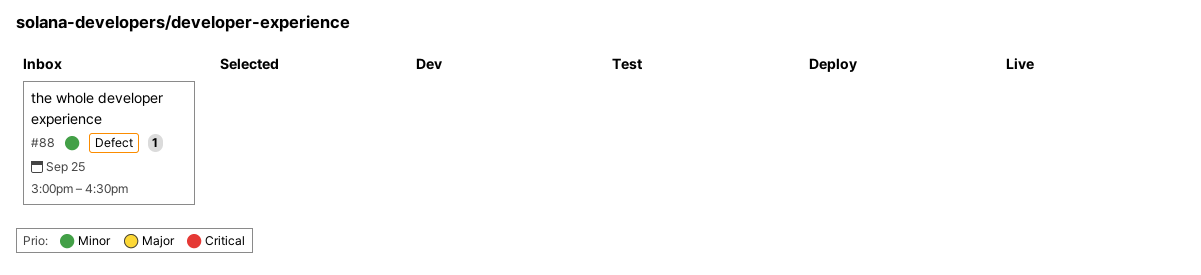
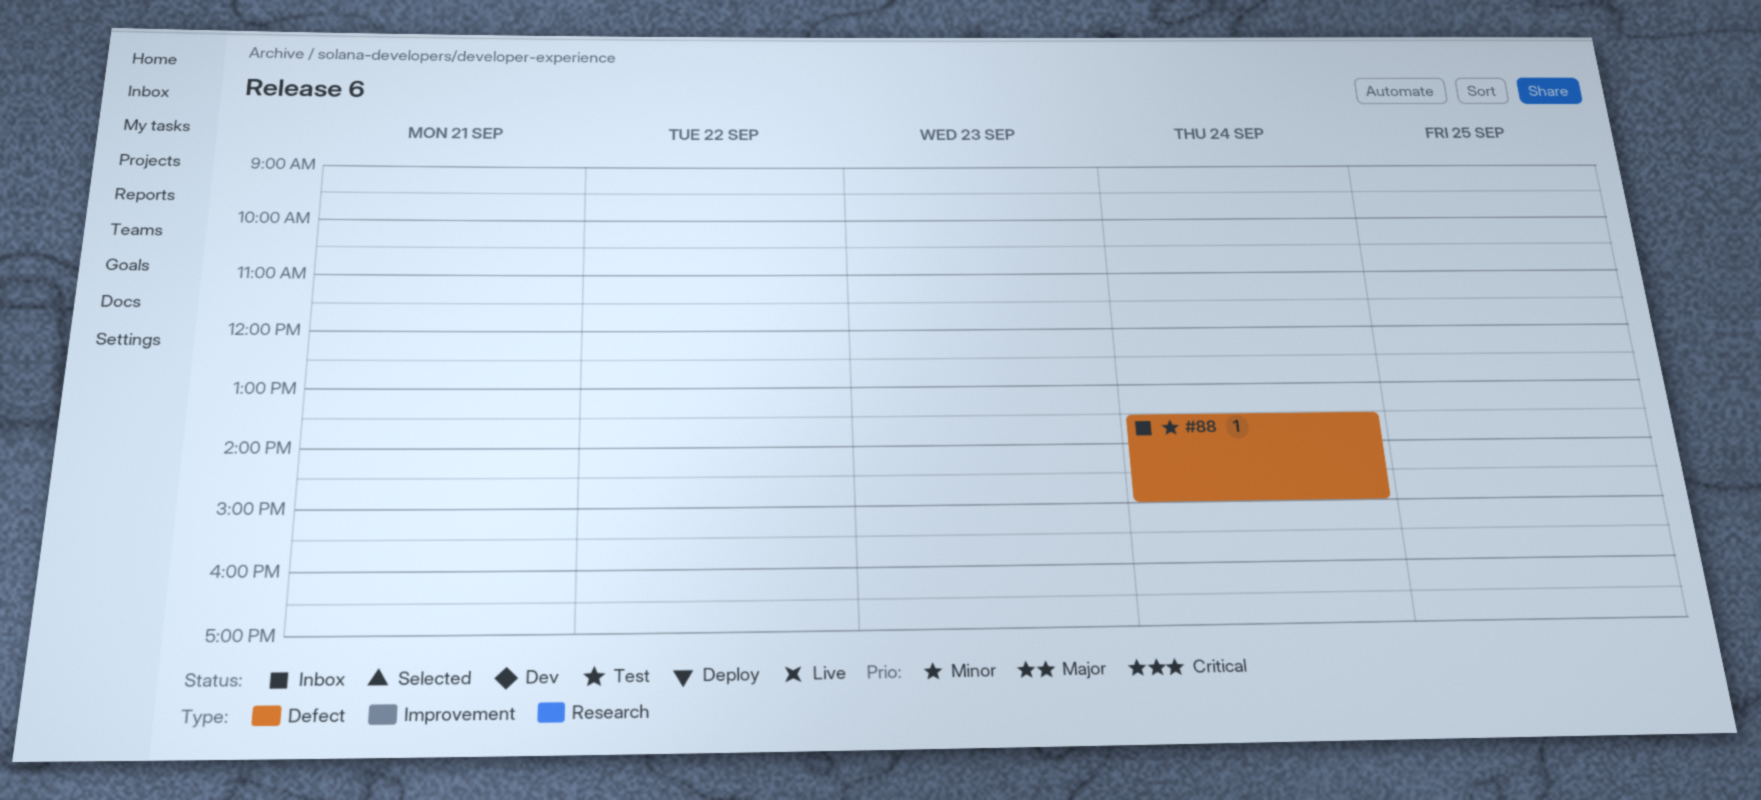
#88, day: Sep 25 -> Sep 24
#88, begins: 15:00 -> 13:30
#88, ends: 16:30 -> 15:00

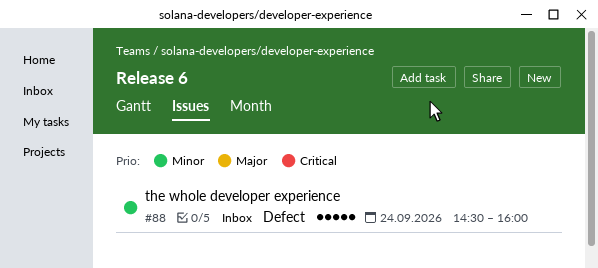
#88, estimate: 1 -> 5
#88, begins: 13:30 -> 14:30
#88, ends: 15:00 -> 16:00

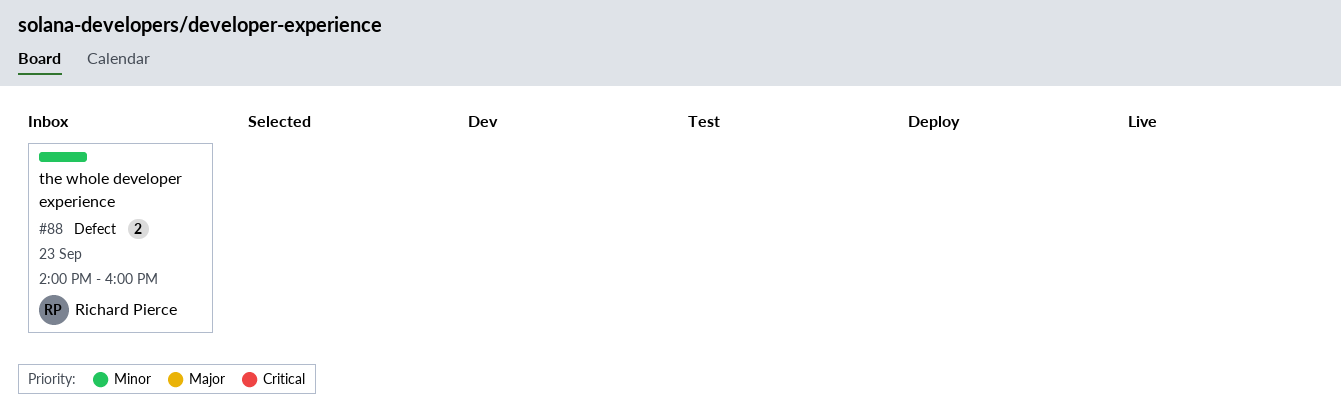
#88, estimate: 5 -> 2
#88, day: Sep 24 -> Sep 23
#88, begins: 14:30 -> 14:00

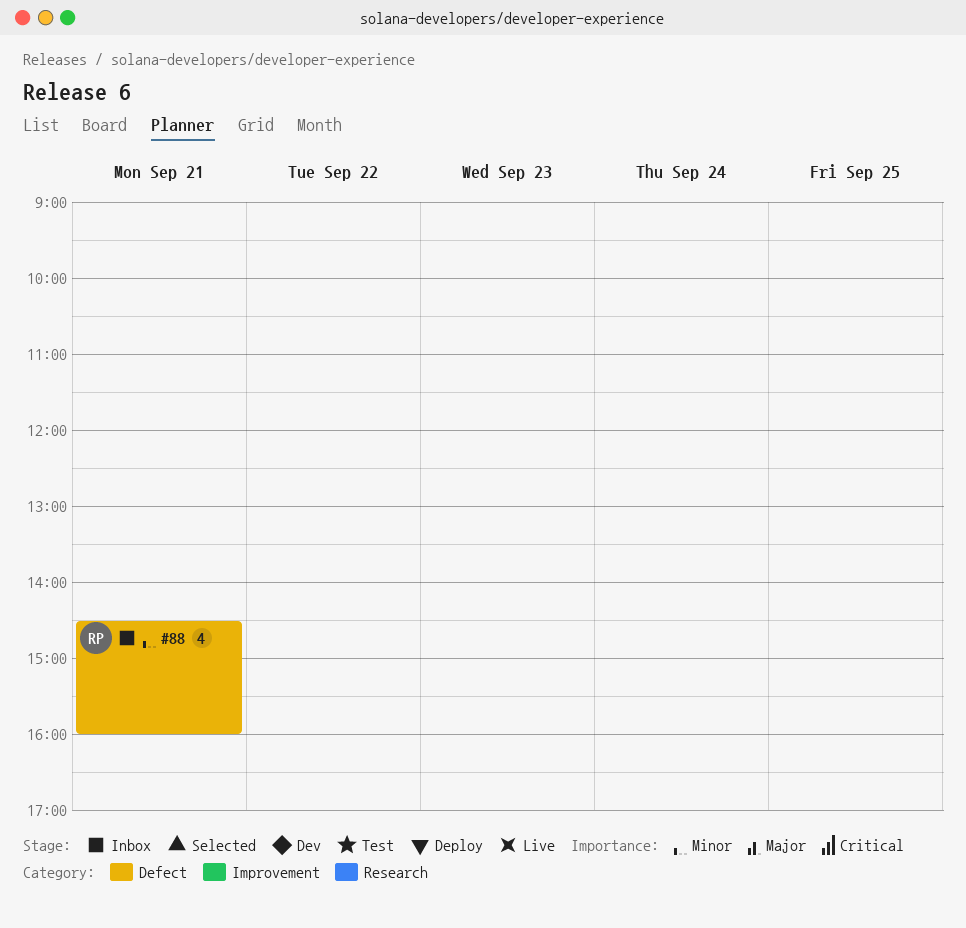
#88, estimate: 2 -> 4
#88, day: Sep 23 -> Sep 21
#88, begins: 14:00 -> 14:30

